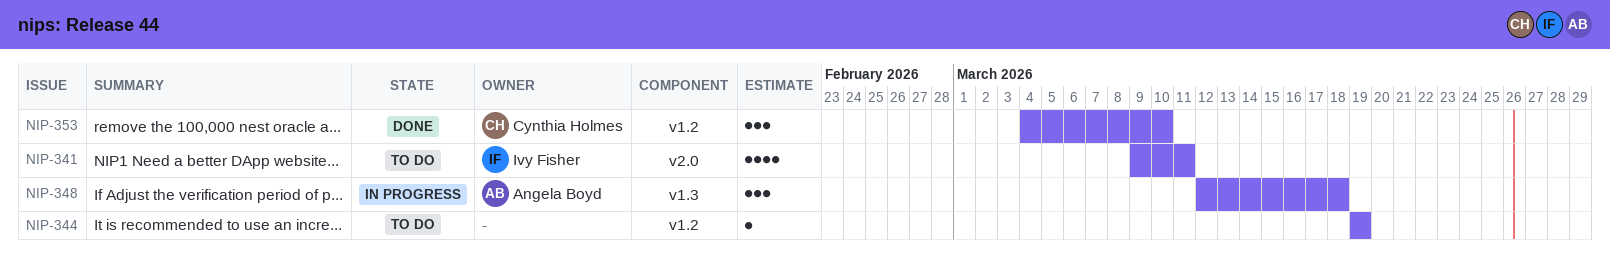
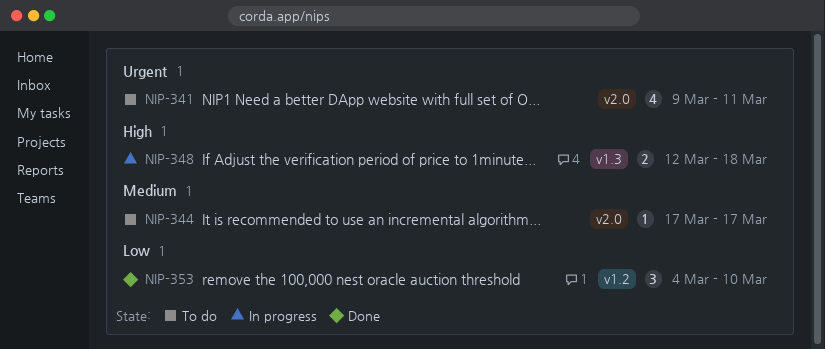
NIP-344, label: v1.2 -> v2.0
NIP-344, start: Mar 19 -> Mar 17
NIP-344, due: Mar 19 -> Mar 17
NIP-348, estimate: 3 -> 2

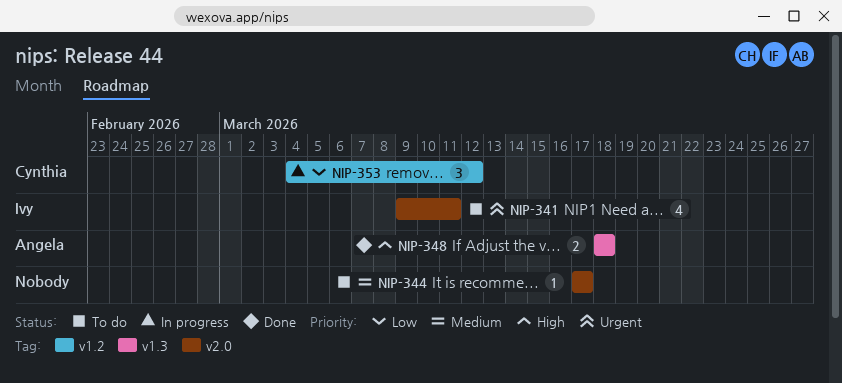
NIP-348, status: In progress -> Done
NIP-348, start: Mar 12 -> Mar 18
NIP-353, status: Done -> In progress
NIP-353, due: Mar 10 -> Mar 12

